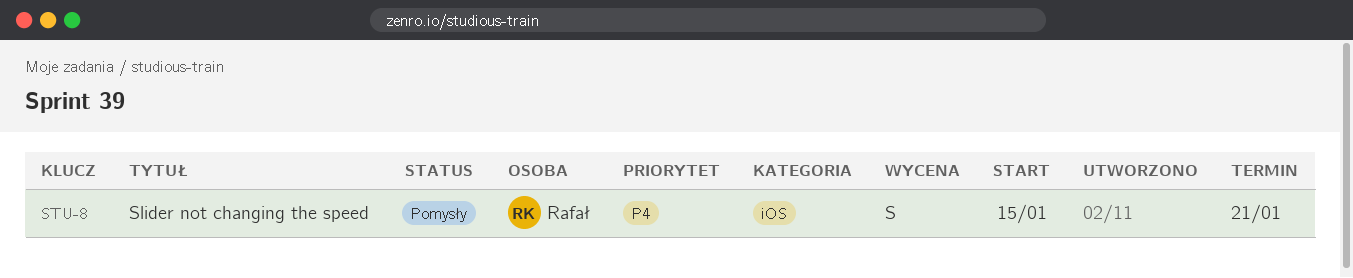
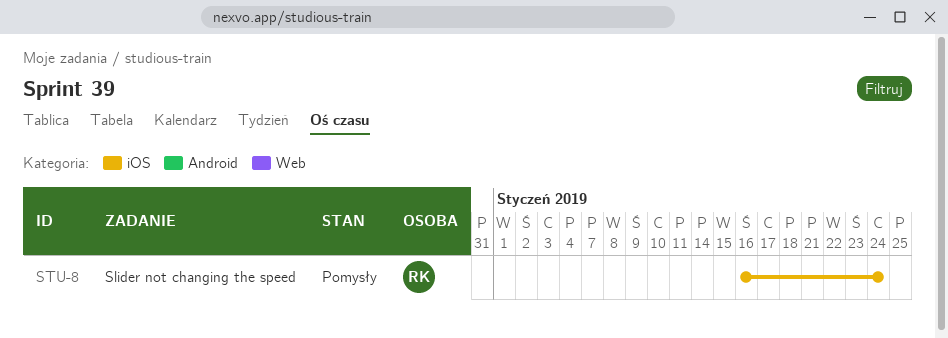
STU-8, start: Jan 15 -> Jan 16
STU-8, due: Jan 21 -> Jan 24

